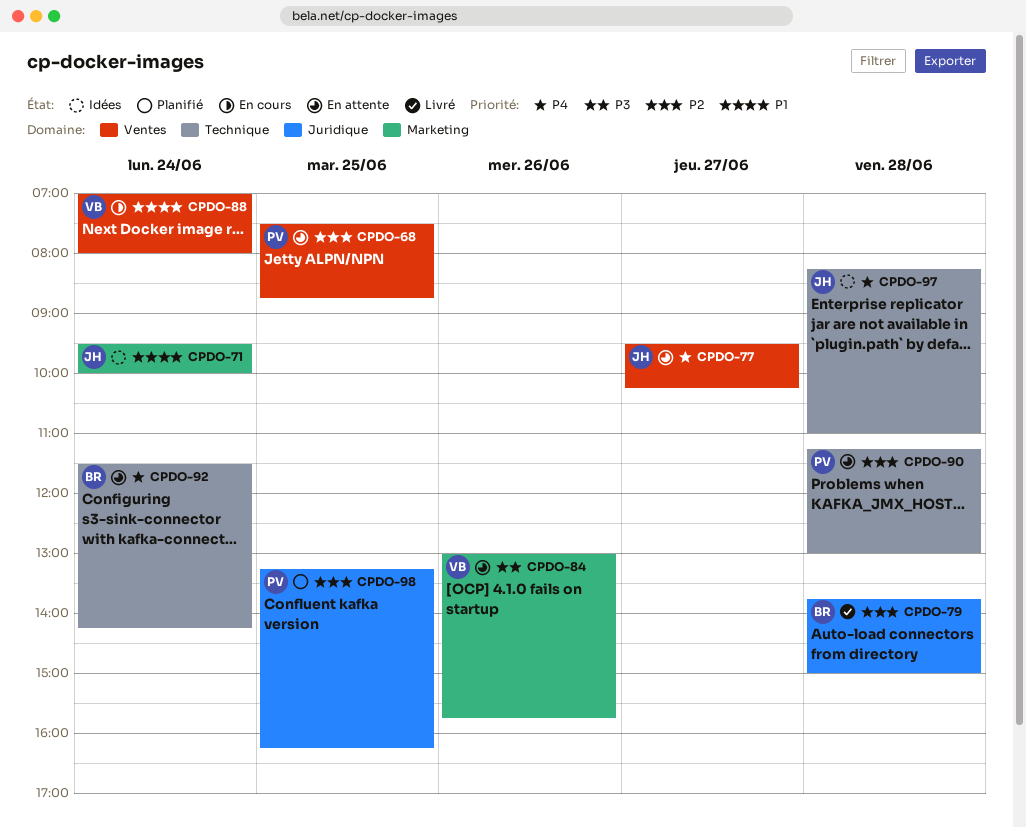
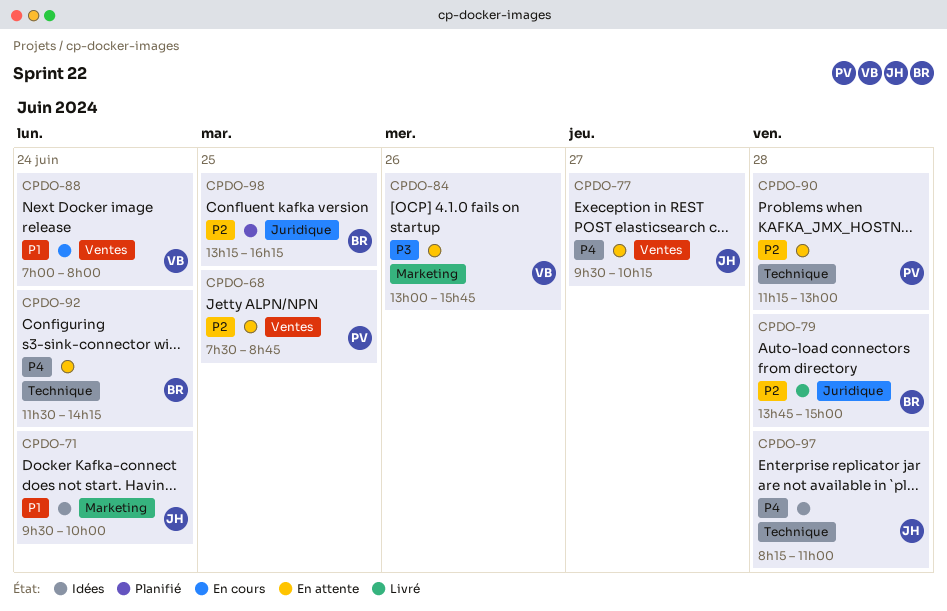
CPDO-98, owner: PV -> BR

